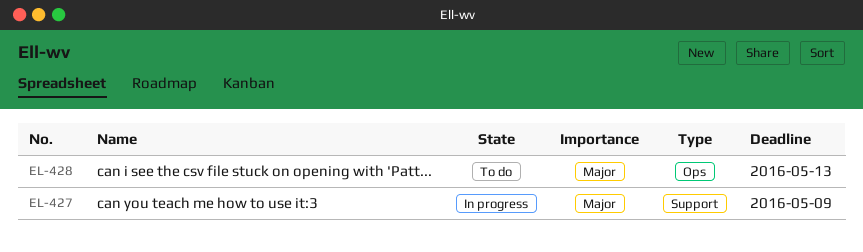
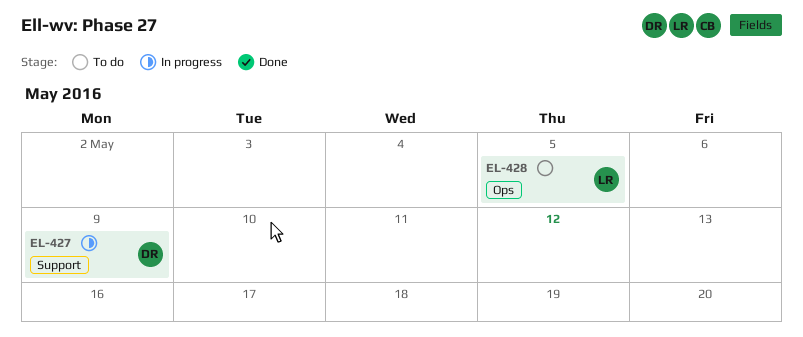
EL-428, due: May 13 -> May 5

